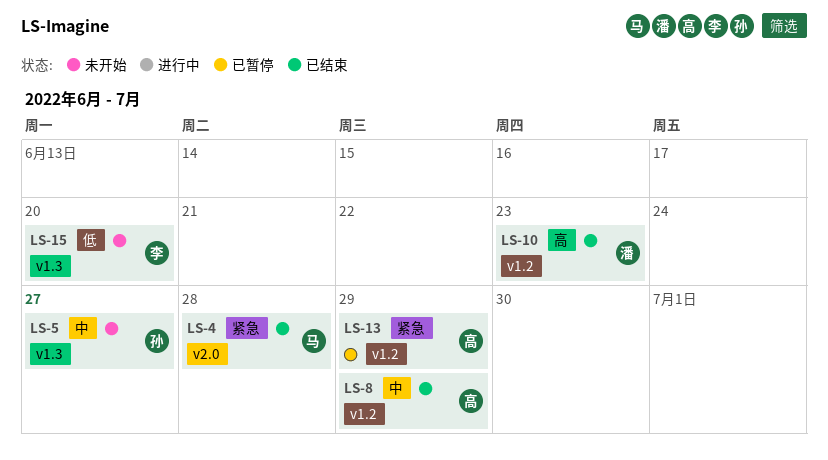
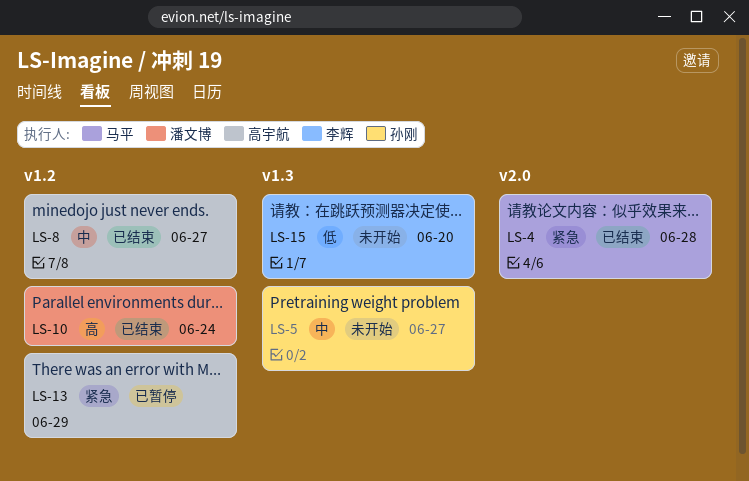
LS-8, due: Jun 29 -> Jun 27
LS-10, due: Jun 23 -> Jun 24

